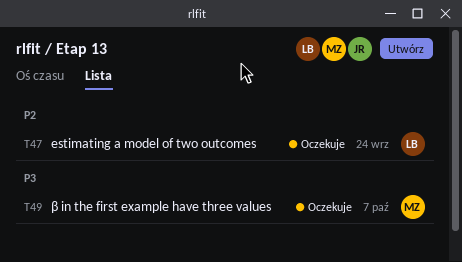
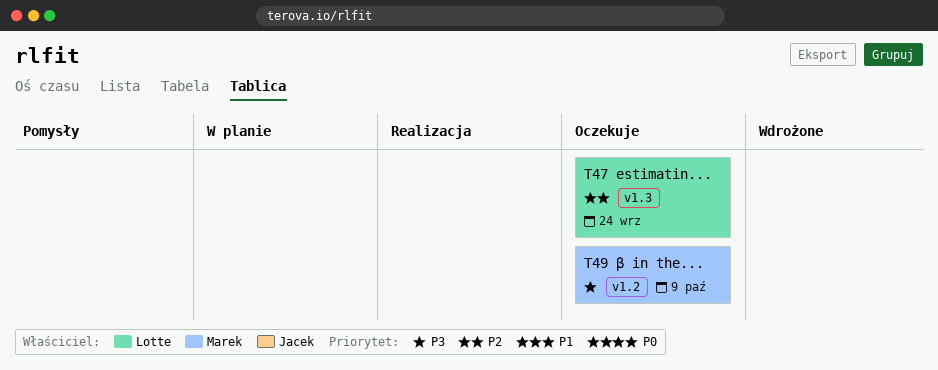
T49, due: Oct 7 -> Oct 9

